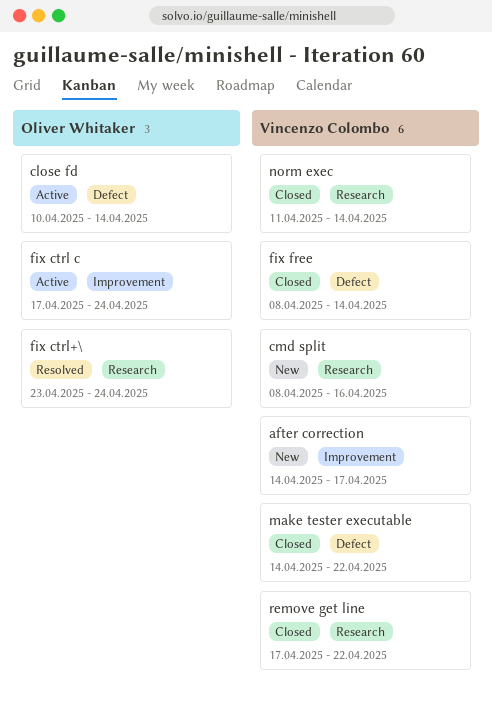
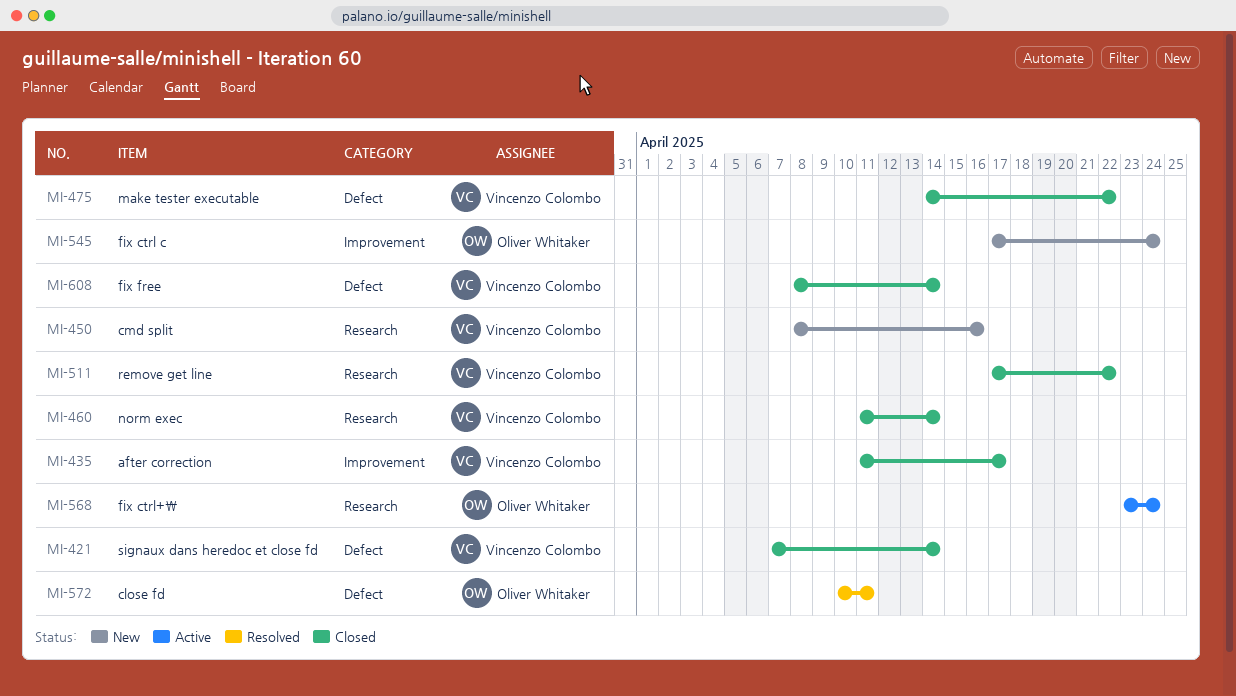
after correction, status: New -> Closed
after correction, start: Apr 14 -> Apr 11
close fd, status: Active -> Resolved
close fd, due: Apr 14 -> Apr 11
fix ctrl c, status: Active -> New
fix ctrl+\, status: Resolved -> Active
signaux dans heredoc et close fd: none -> present

